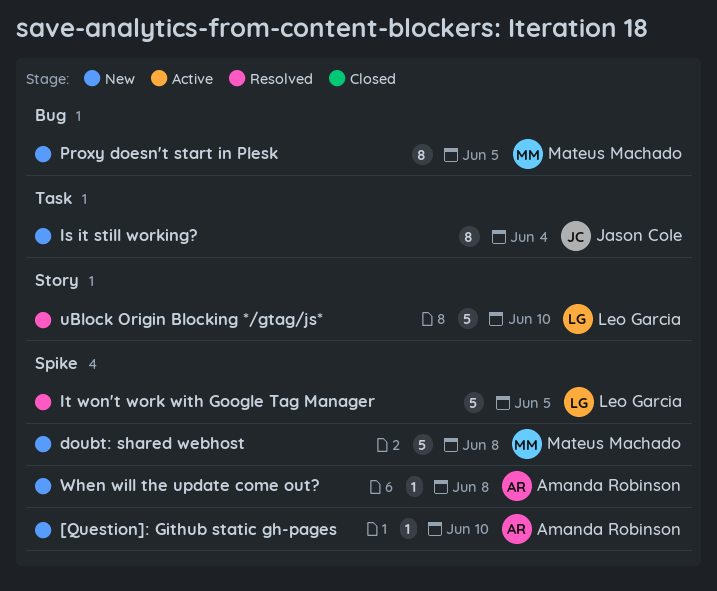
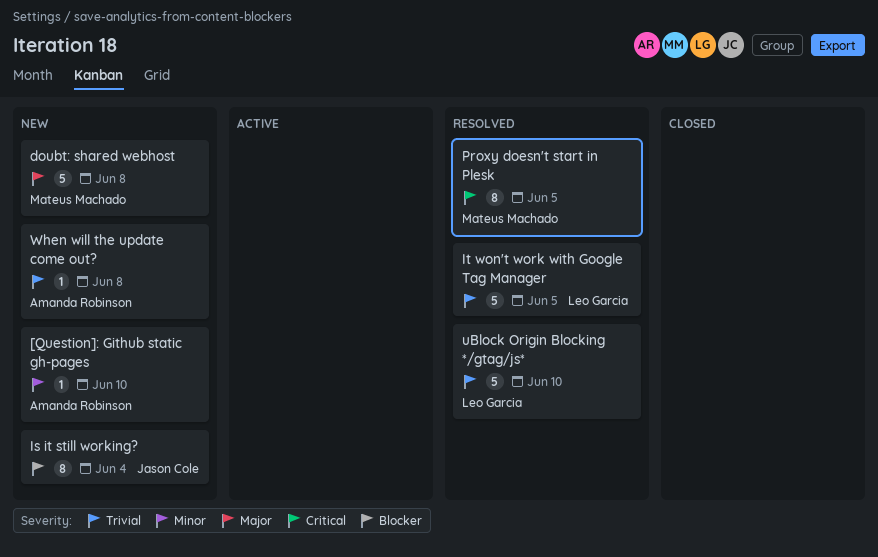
Proxy doesn't start in Plesk, status: New -> Resolved

